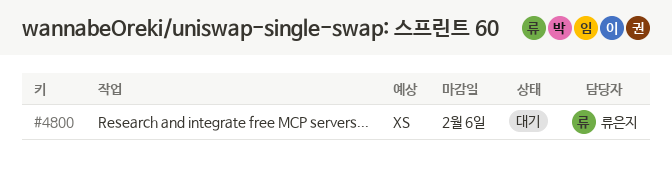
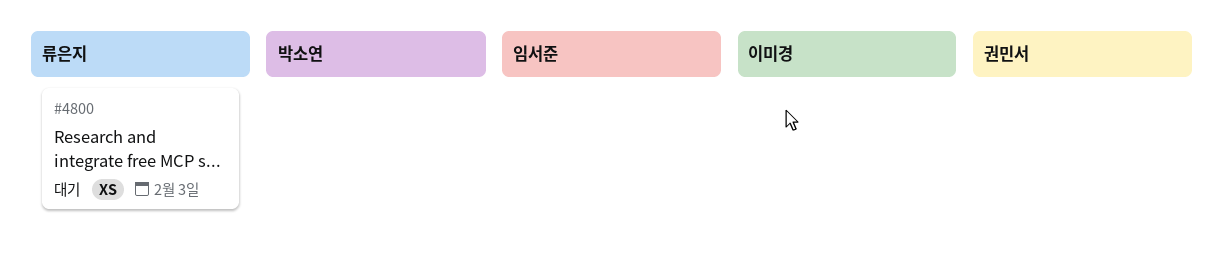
#4800, due: Feb 6 -> Feb 3

